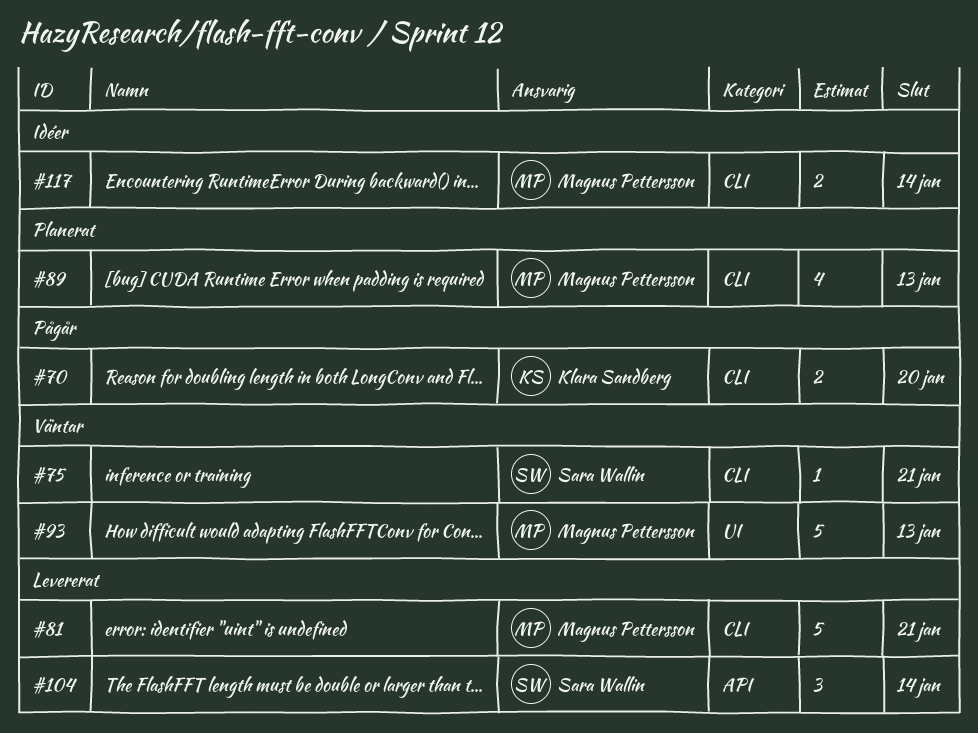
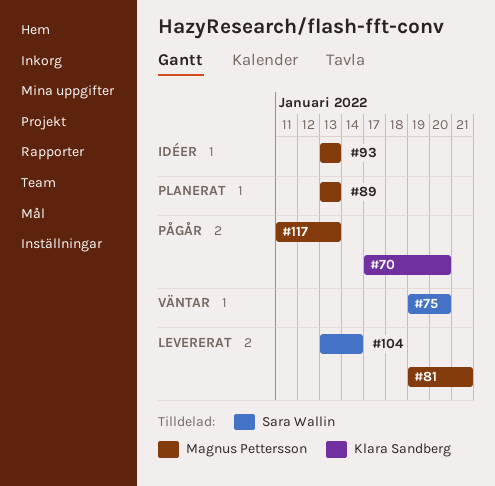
#75, due: Jan 21 -> Jan 20
#93, status: Väntar -> Idéer
#117, status: Idéer -> Pågår
#117, due: Jan 14 -> Jan 13

